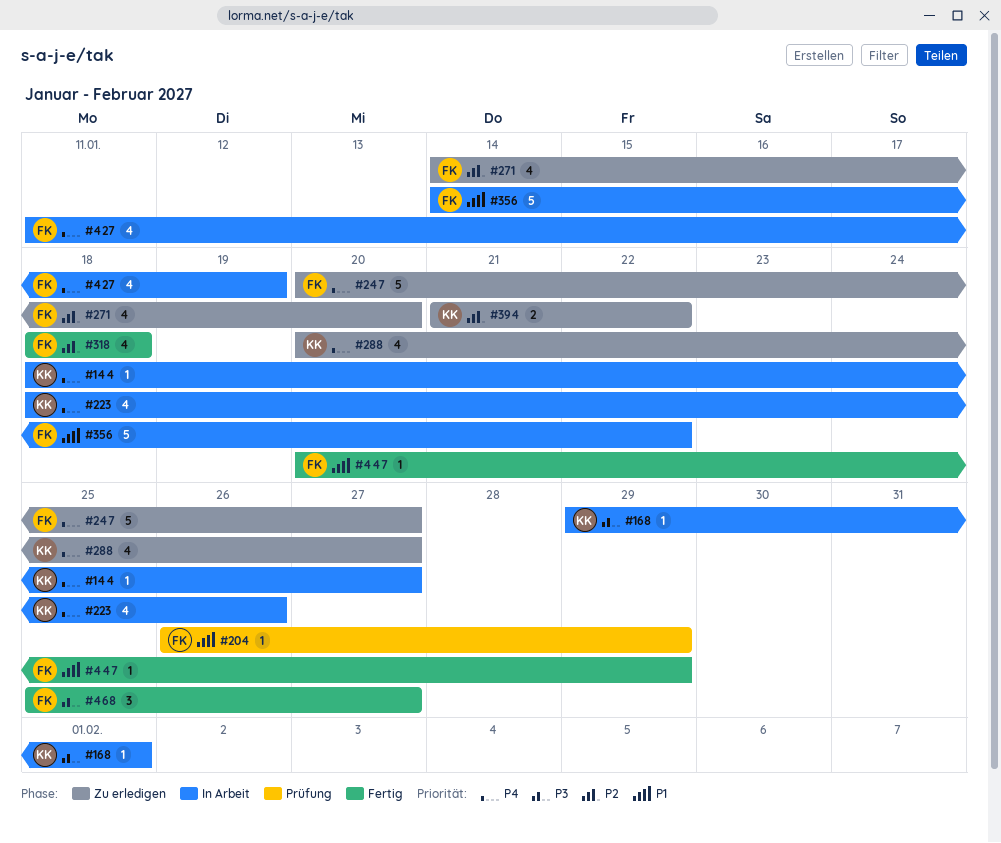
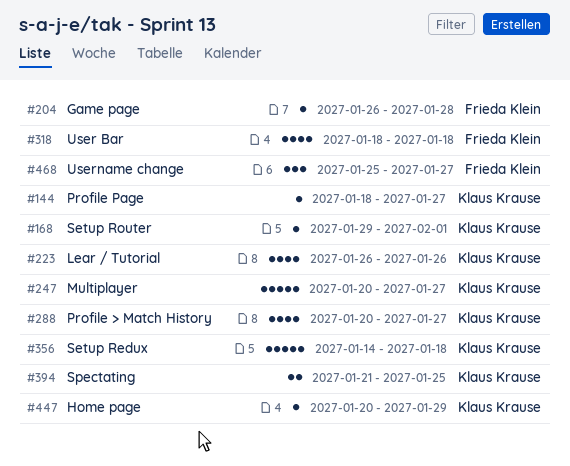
#204, due: Jan 29 -> Jan 28
#223, start: Jan 18 -> Jan 26
#247, owner: Frieda Klein -> Klaus Krause
#271: present -> none
#356, owner: Frieda Klein -> Klaus Krause
#356, due: Jan 22 -> Jan 18
#394, due: Jan 22 -> Jan 25
#427: present -> none
#447, owner: Frieda Klein -> Klaus Krause

